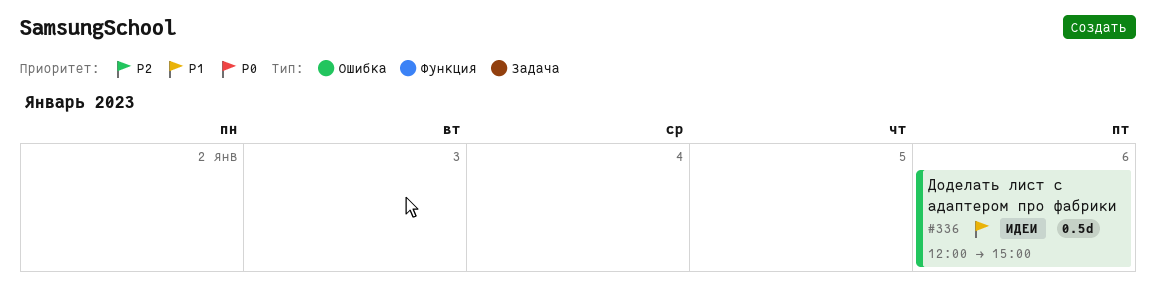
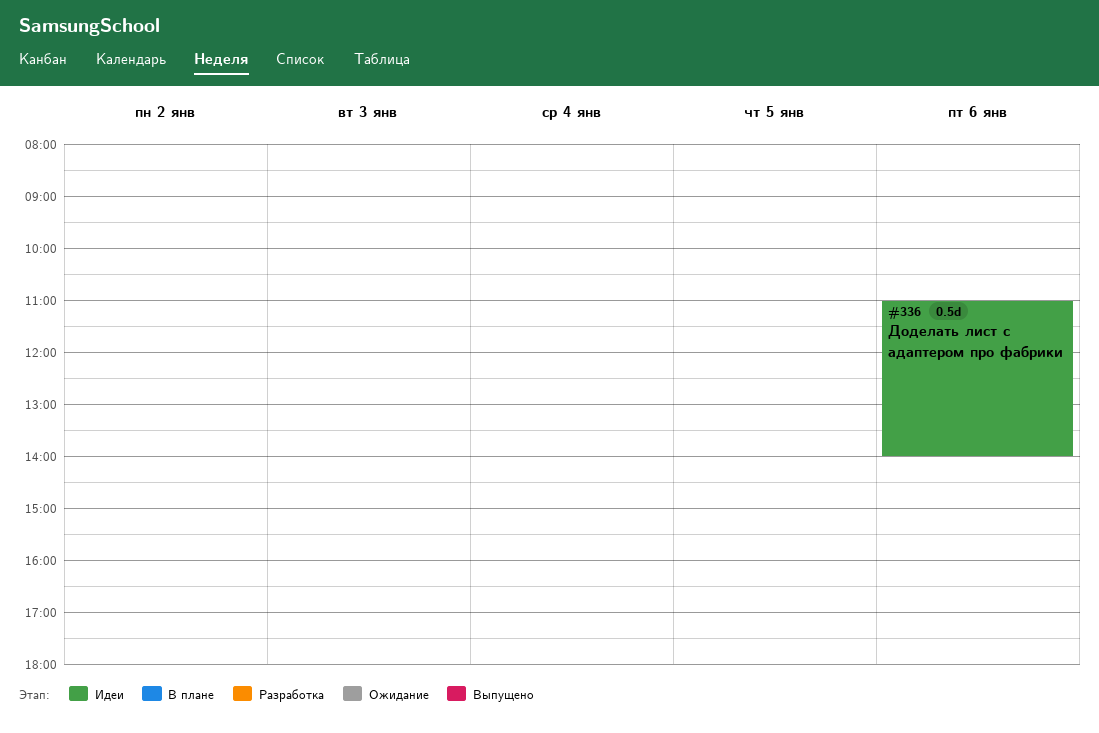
#336, begins: 12:00 -> 11:00
#336, ends: 15:00 -> 14:00

